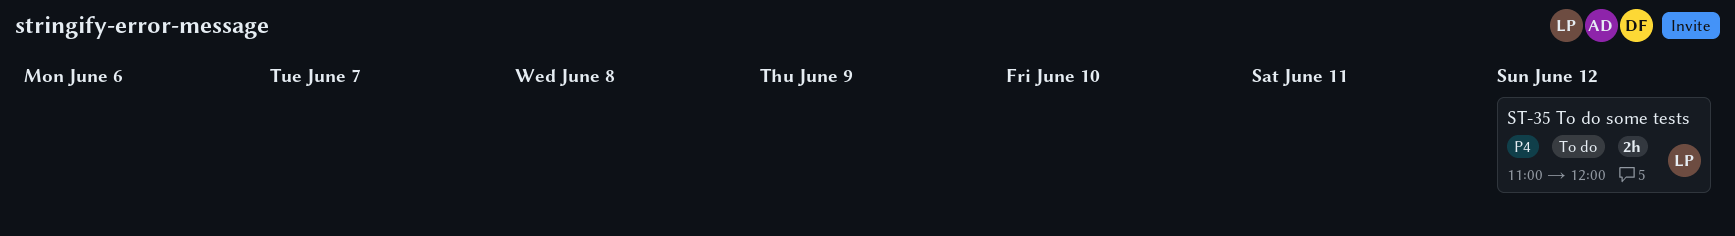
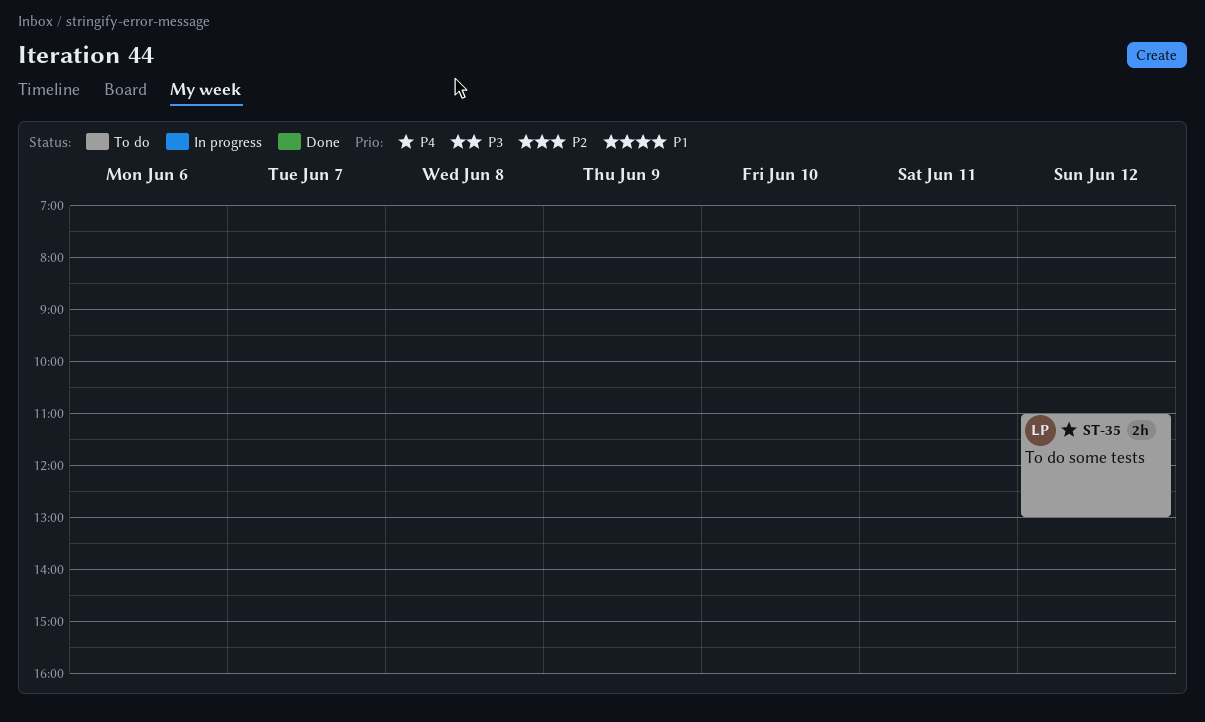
ST-35, ends: 12:00 -> 13:00

